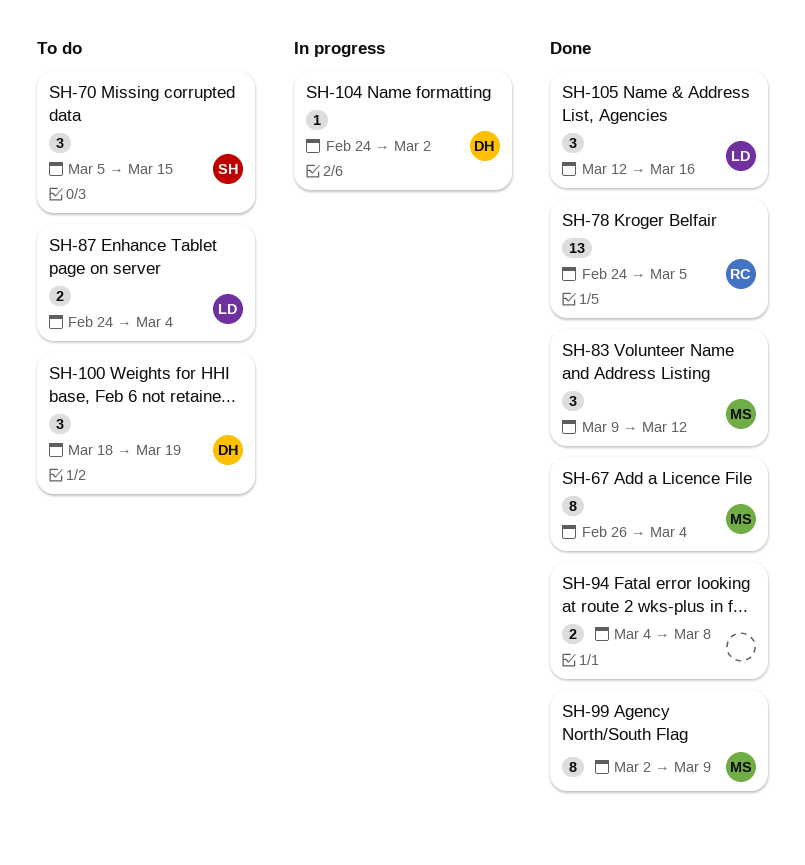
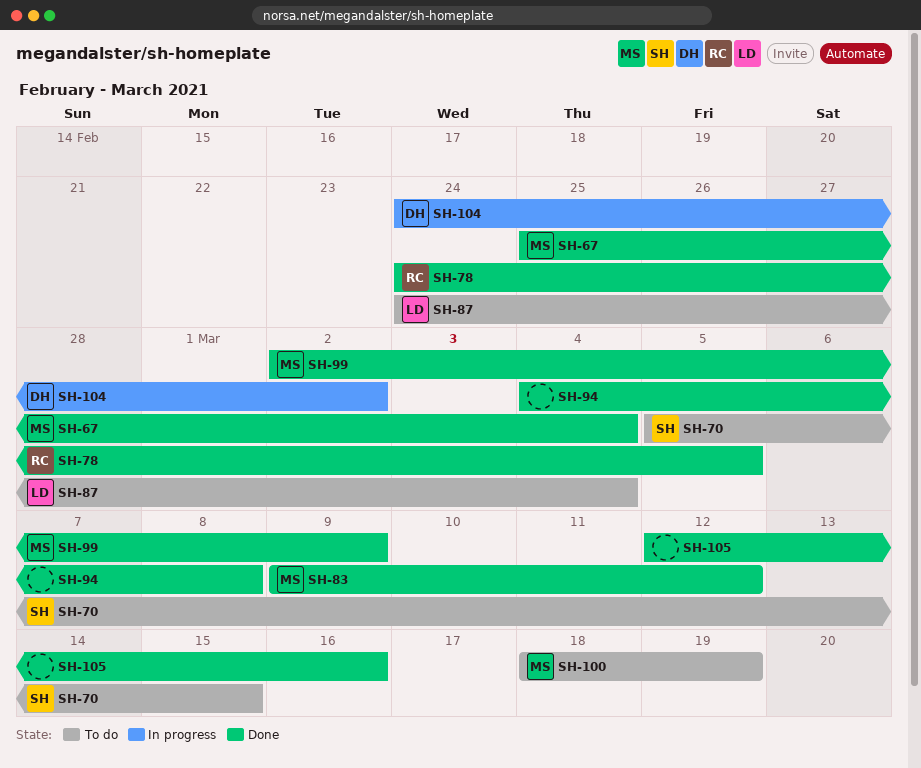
SH-67, start: Feb 26 -> Feb 25
SH-100, owner: DH -> MS
SH-105, owner: LD -> none

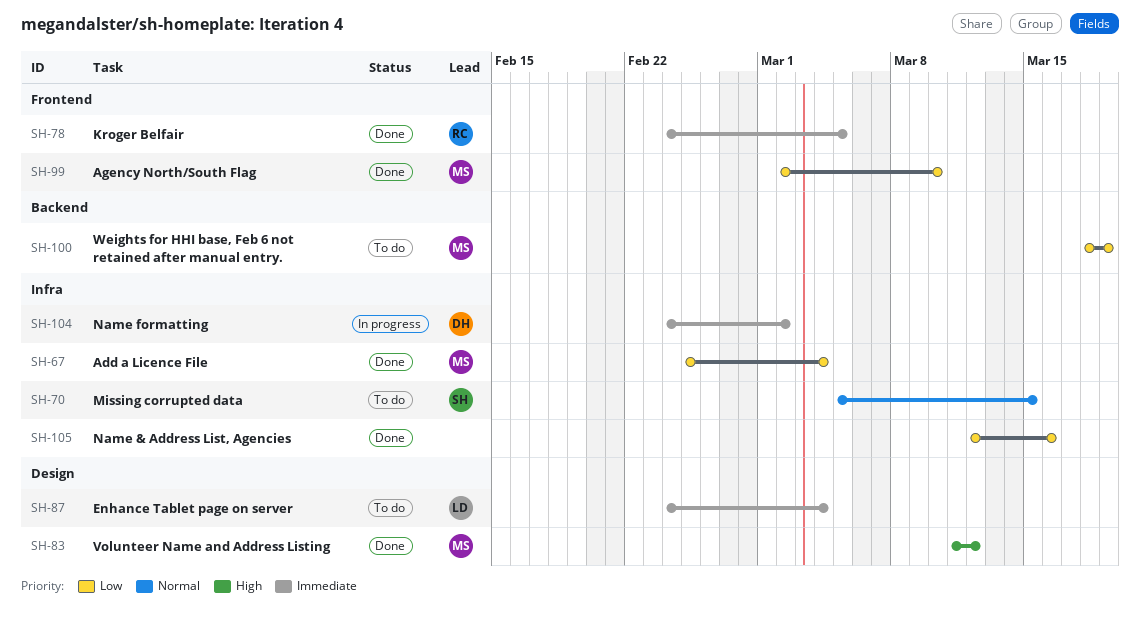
SH-83, start: Mar 9 -> Mar 11
SH-94: present -> none
SH-99, due: Mar 9 -> Mar 10

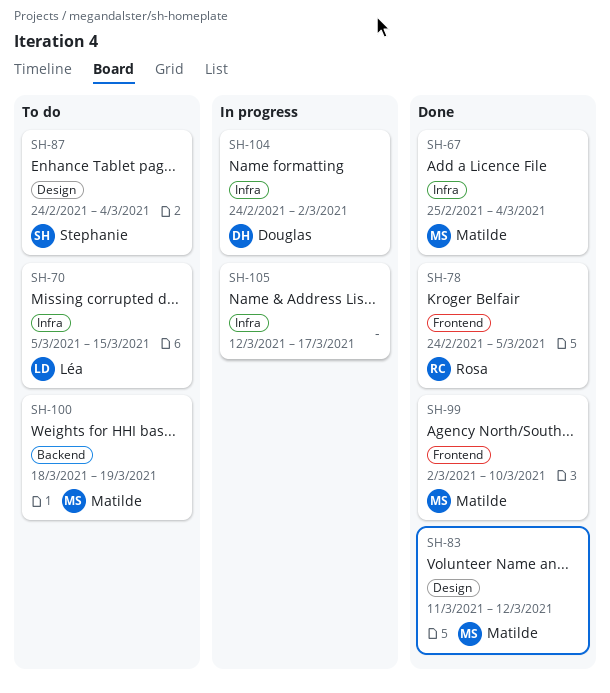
SH-70, owner: Stephanie -> Léa
SH-87, owner: Léa -> Stephanie
SH-105, status: Done -> In progress
SH-105, due: Mar 16 -> Mar 17

